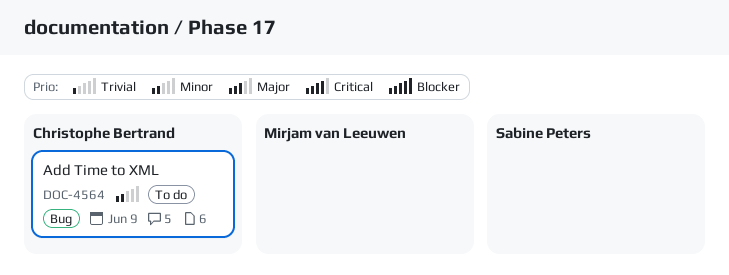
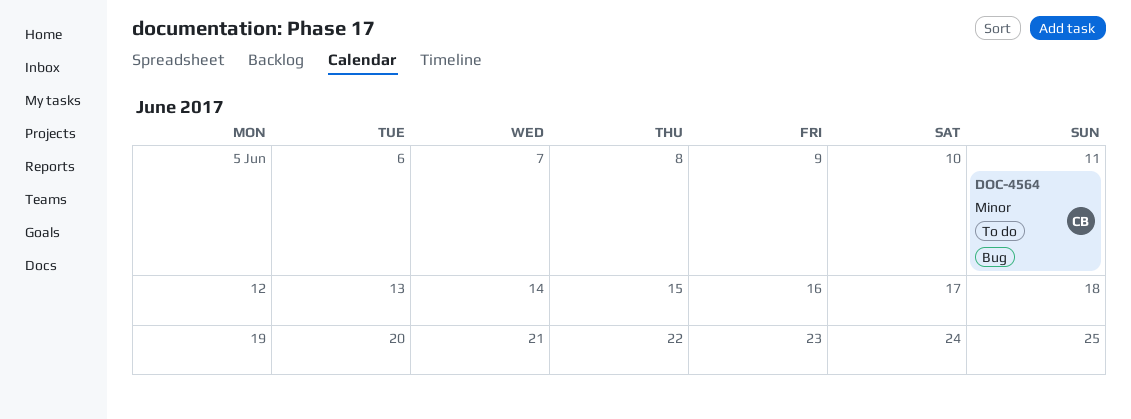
DOC-4564, due: Jun 9 -> Jun 11

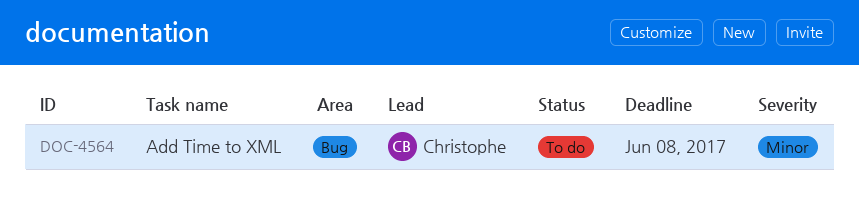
DOC-4564, due: Jun 11 -> Jun 8

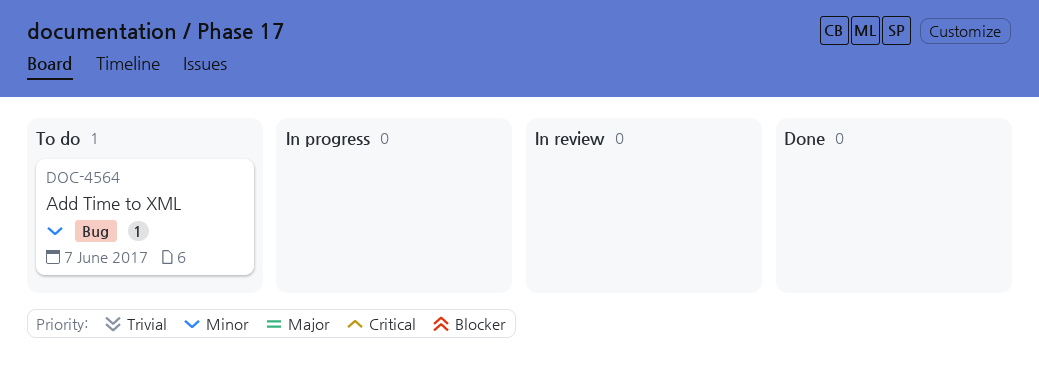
DOC-4564, due: Jun 8 -> Jun 7

